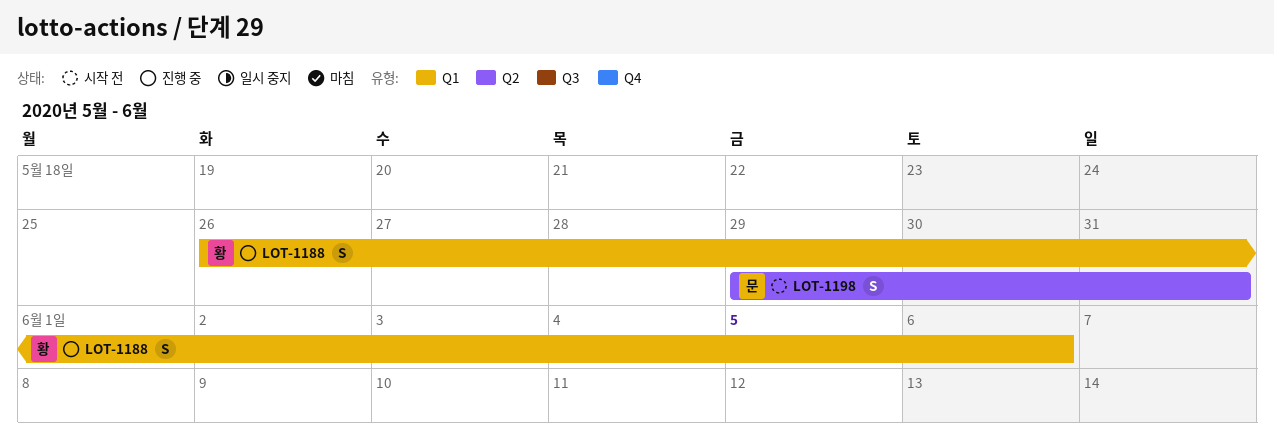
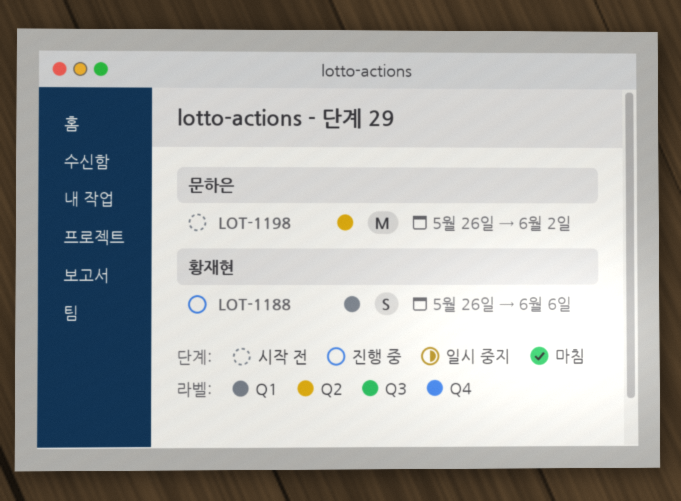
LOT-1198, estimate: S -> M
LOT-1198, start: May 29 -> May 26
LOT-1198, due: May 31 -> Jun 2

